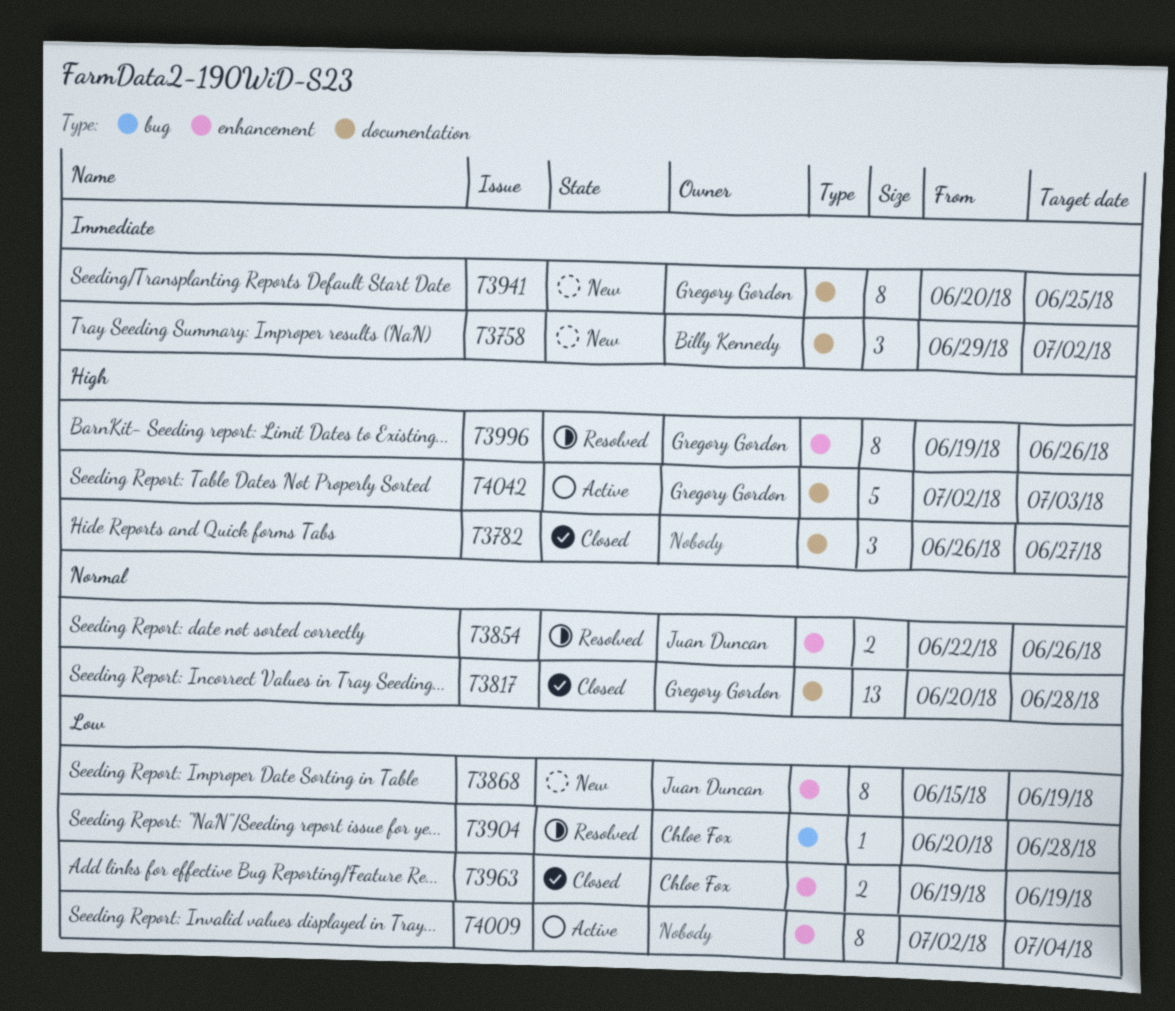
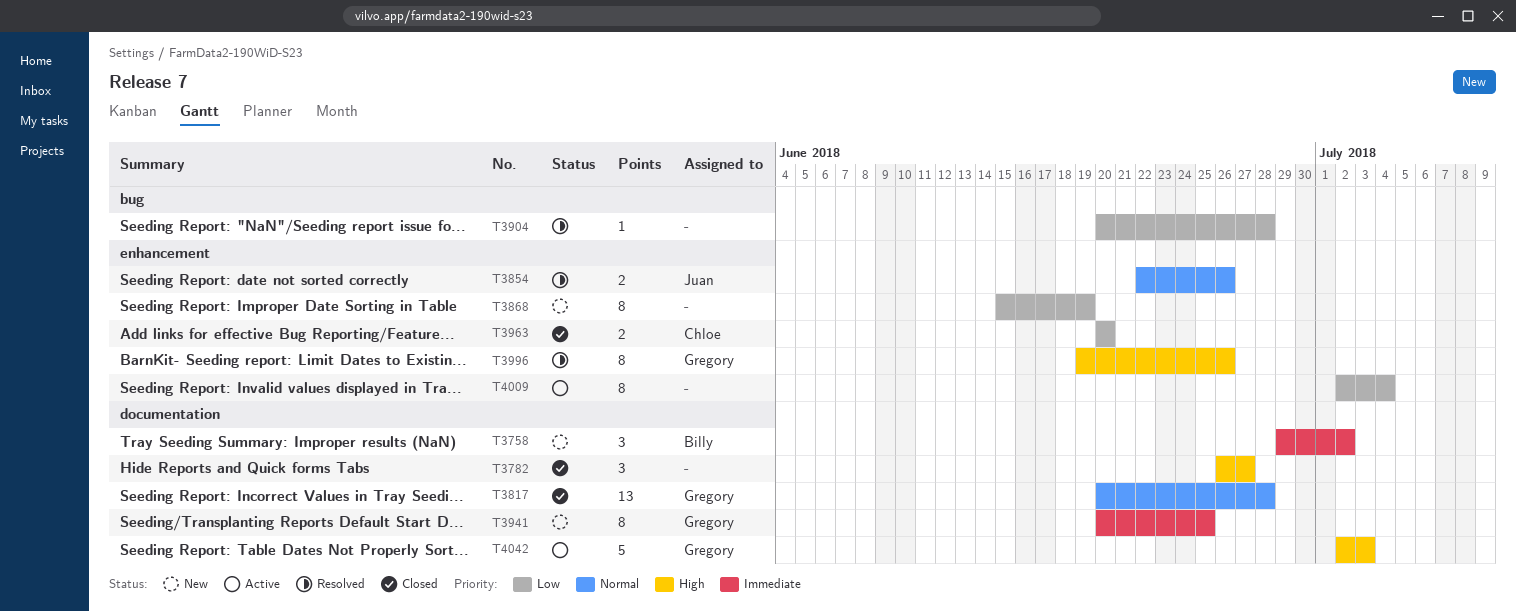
T3868, owner: Juan Duncan -> none
T3904, owner: Chloe Fox -> none
T3963, start: Jun 19 -> Jun 20
T3963, due: Jun 19 -> Jun 20

